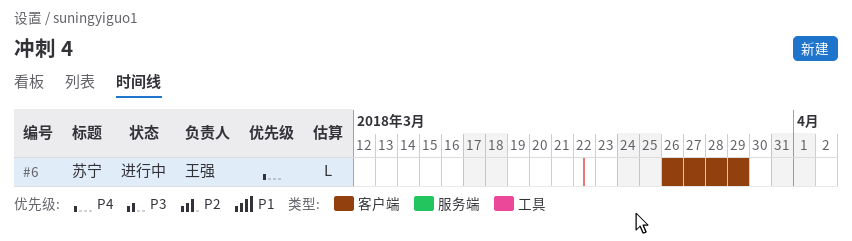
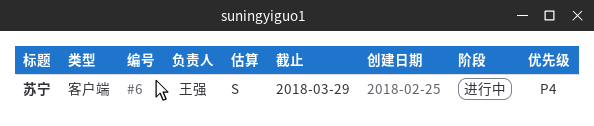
#6, estimate: L -> S

